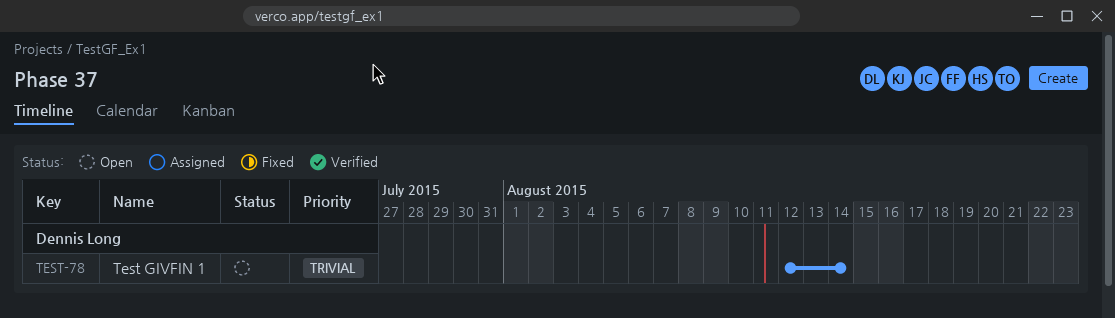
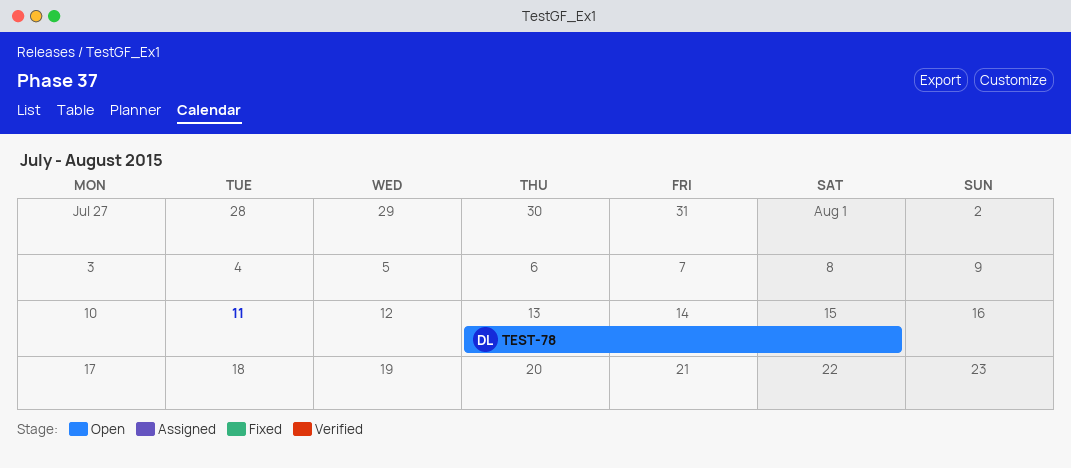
TEST-78, start: Aug 12 -> Aug 13
TEST-78, due: Aug 14 -> Aug 15

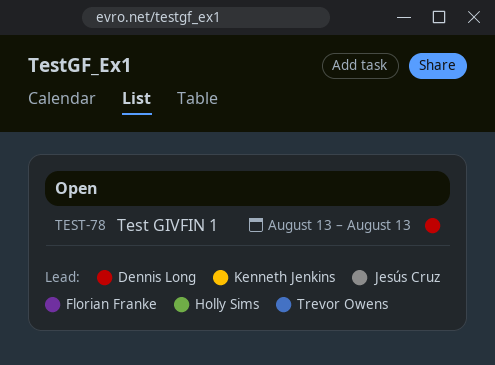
TEST-78, due: Aug 15 -> Aug 13

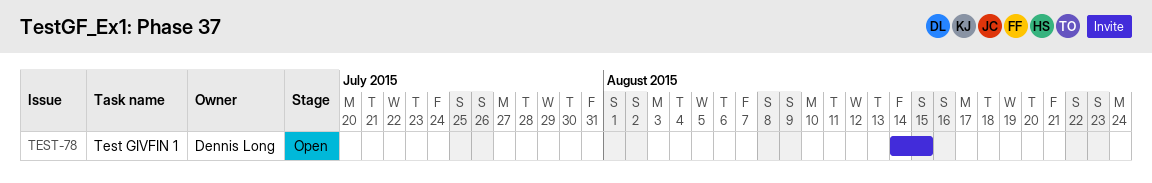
TEST-78, start: Aug 13 -> Aug 14
TEST-78, due: Aug 13 -> Aug 15

